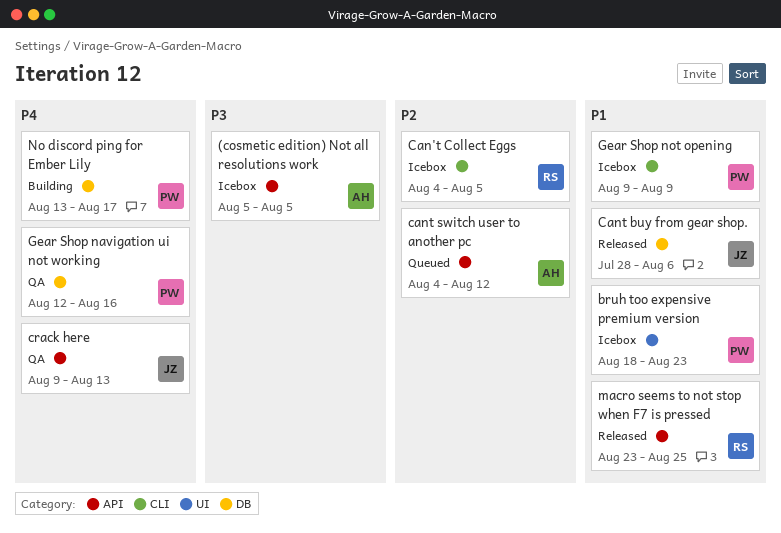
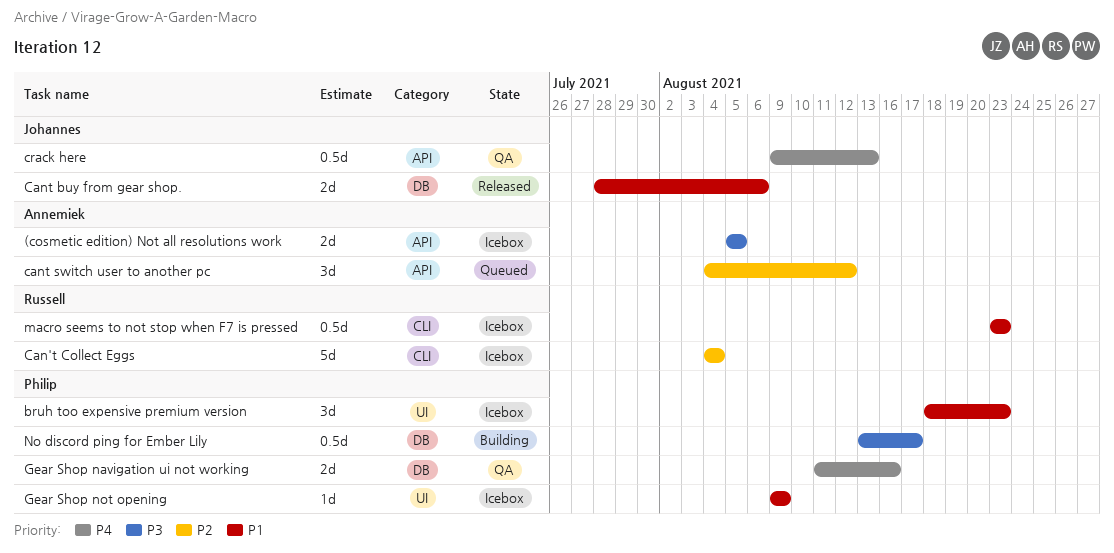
Can't Collect Eggs, due: Aug 5 -> Aug 4
Gear Shop navigation ui not working, start: Aug 12 -> Aug 11
Gear Shop not opening, label: CLI -> UI
macro seems to not stop when F7 is pressed, status: Released -> Icebox
macro seems to not stop when F7 is pressed, label: API -> CLI
macro seems to not stop when F7 is pressed, due: Aug 25 -> Aug 23
No discord ping for Ember Lily, priority: P4 -> P3

